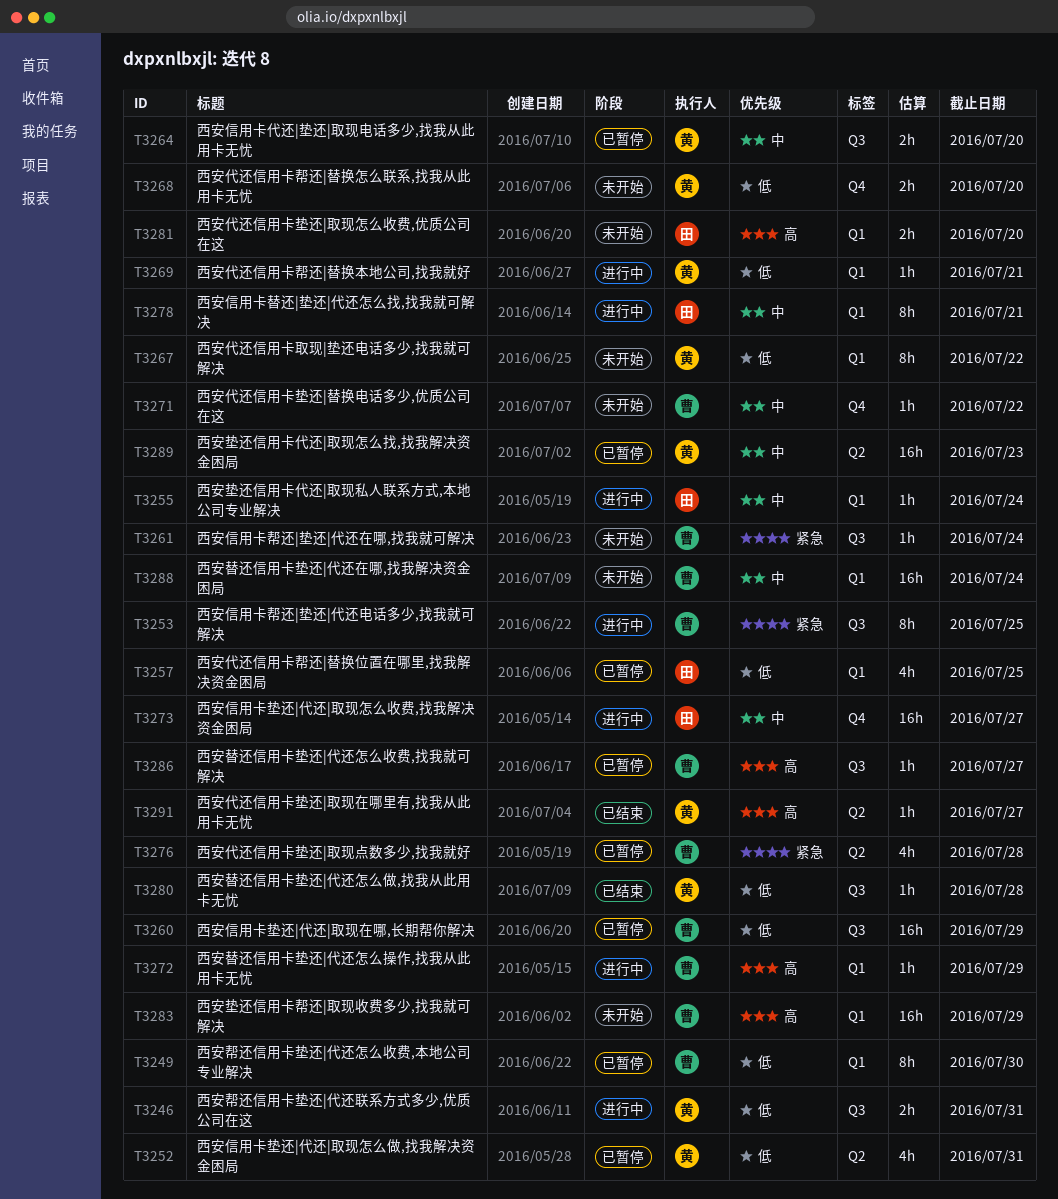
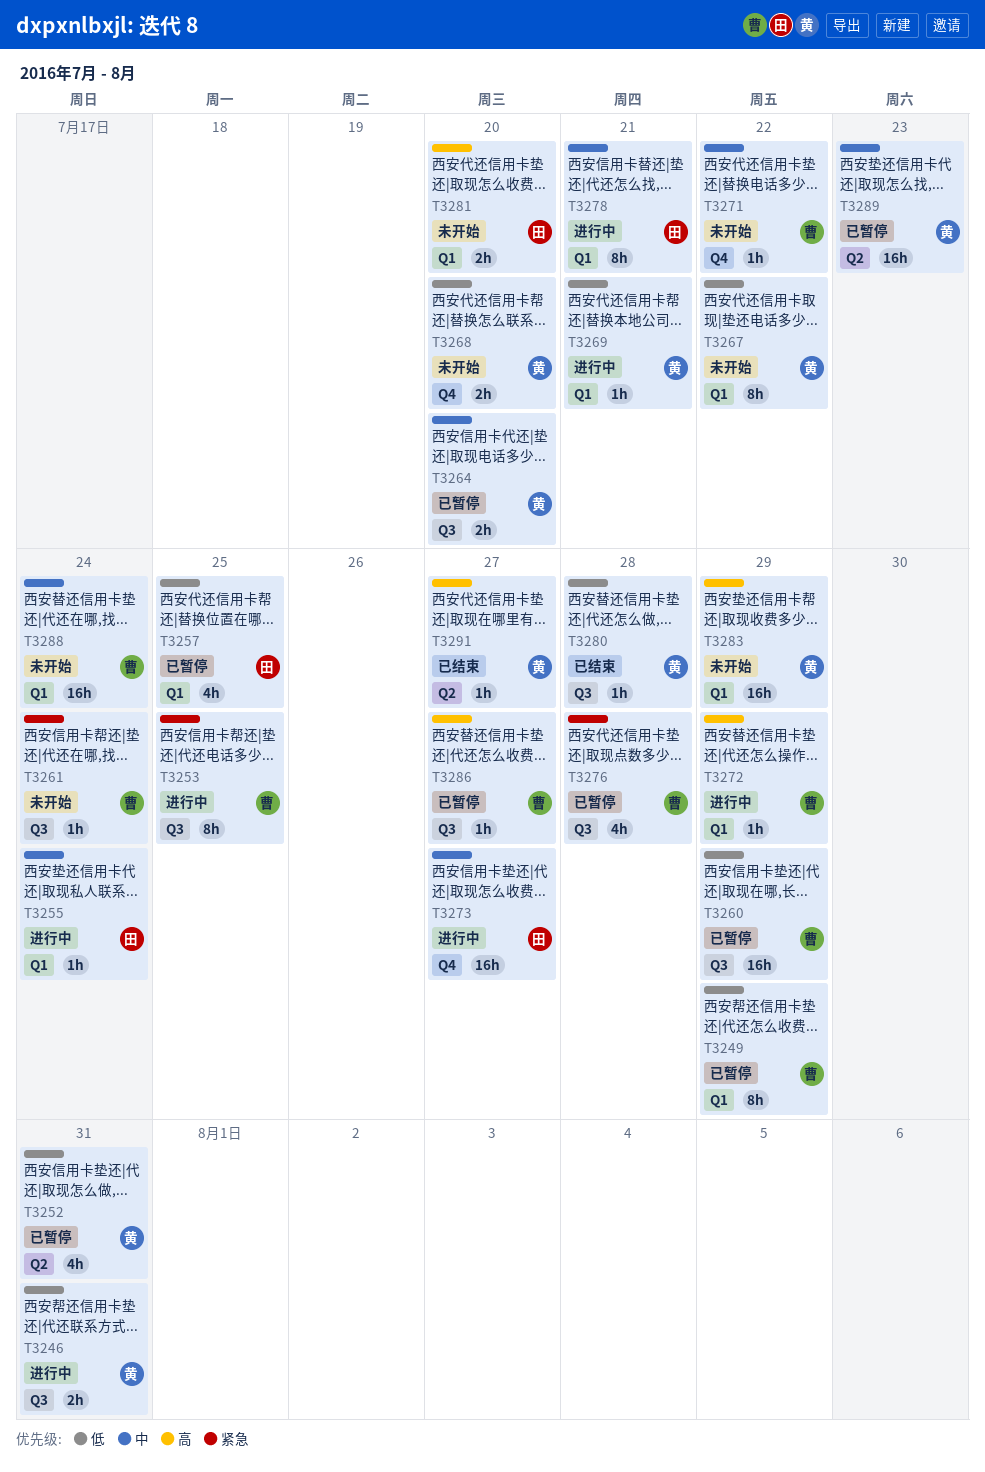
T3249, due: Jul 30 -> Jul 29
T3276, label: Q2 -> Q3
T3283, owner: 曹 -> 黄

